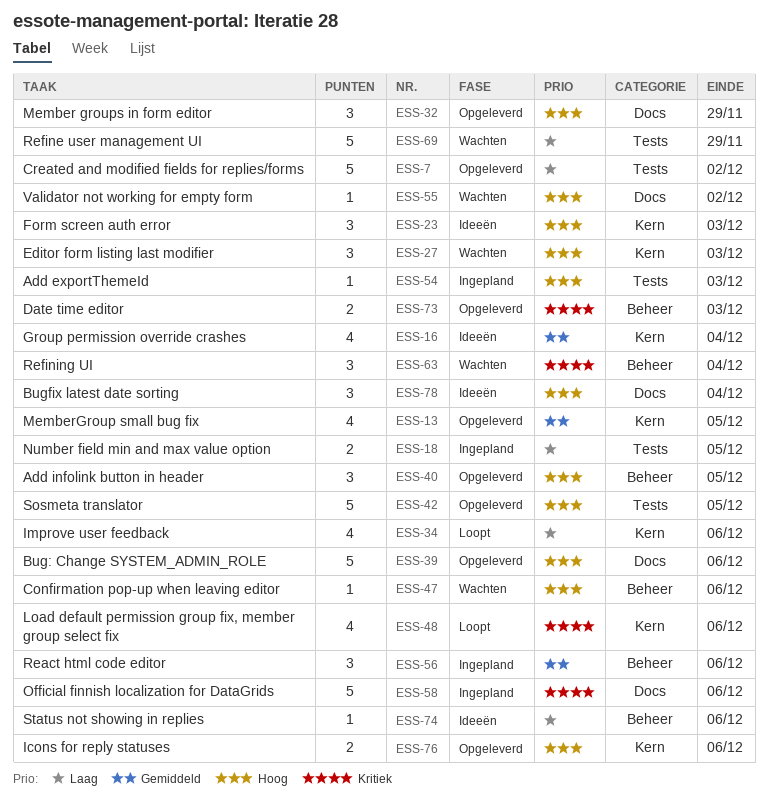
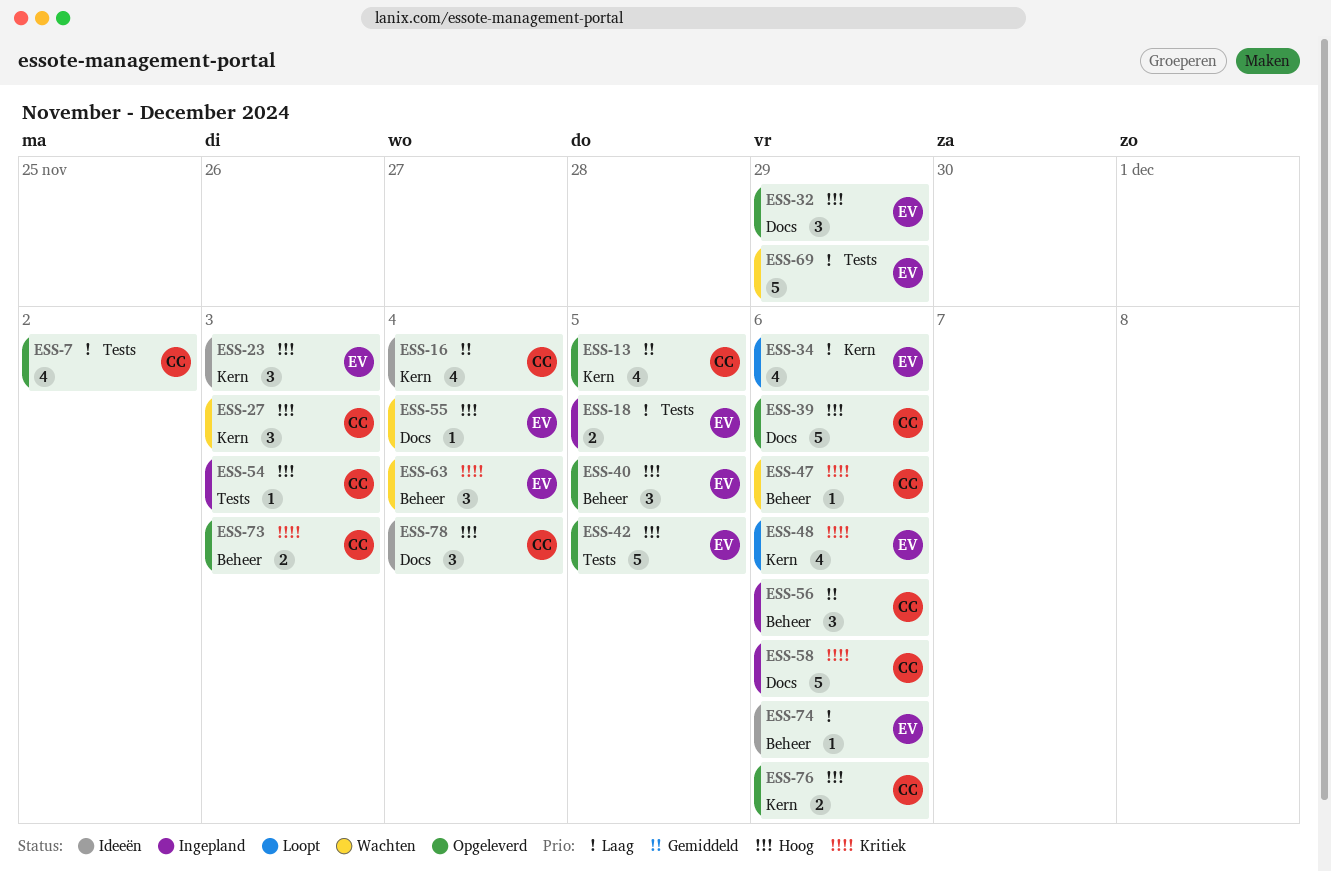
ESS-7, estimate: 5 -> 4
ESS-47, priority: Hoog -> Kritiek
ESS-55, due: Dec 2 -> Dec 4

